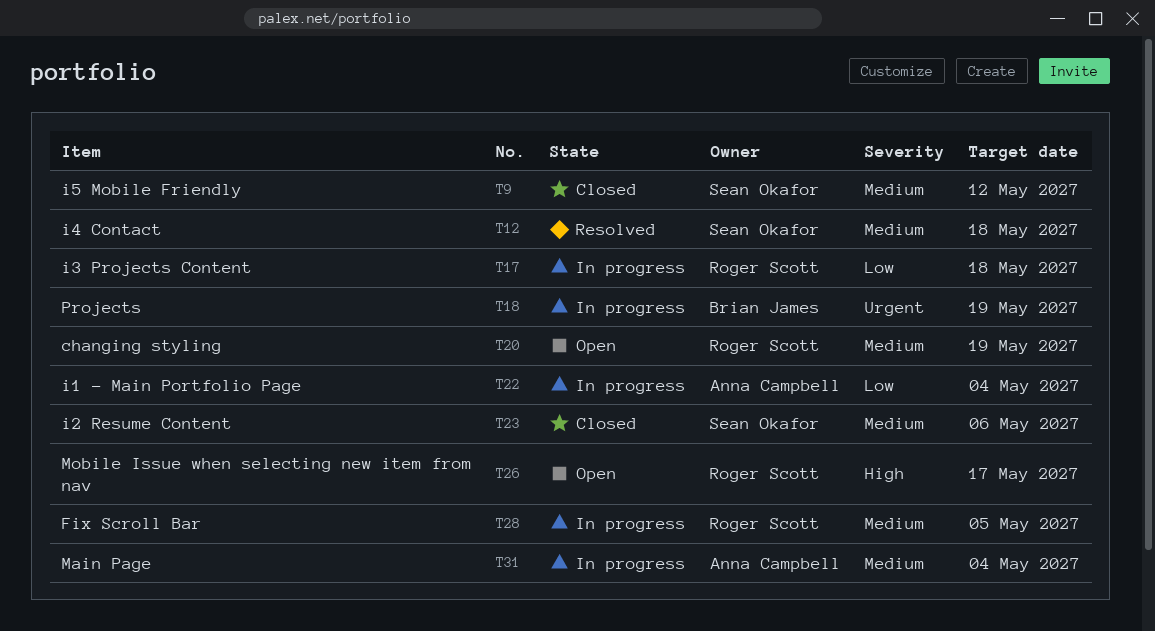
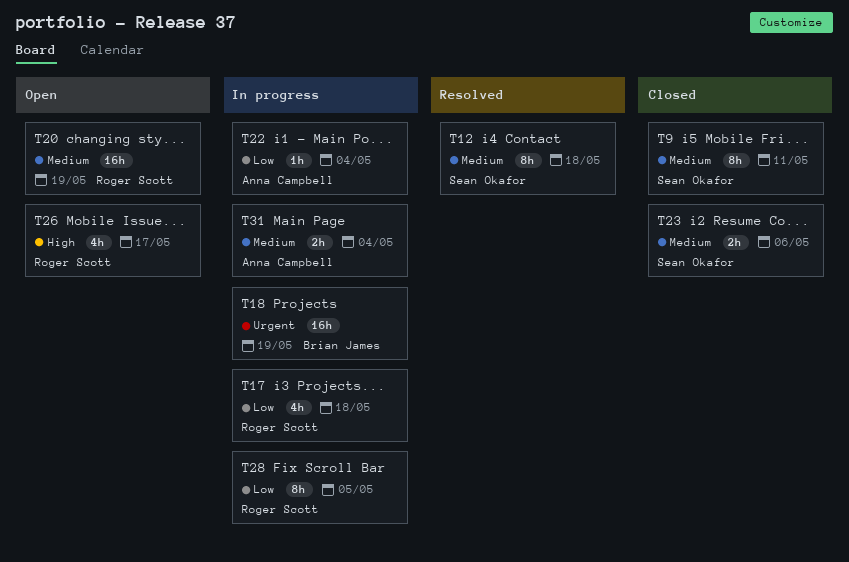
T9, due: May 12 -> May 11
T28, priority: Medium -> Low

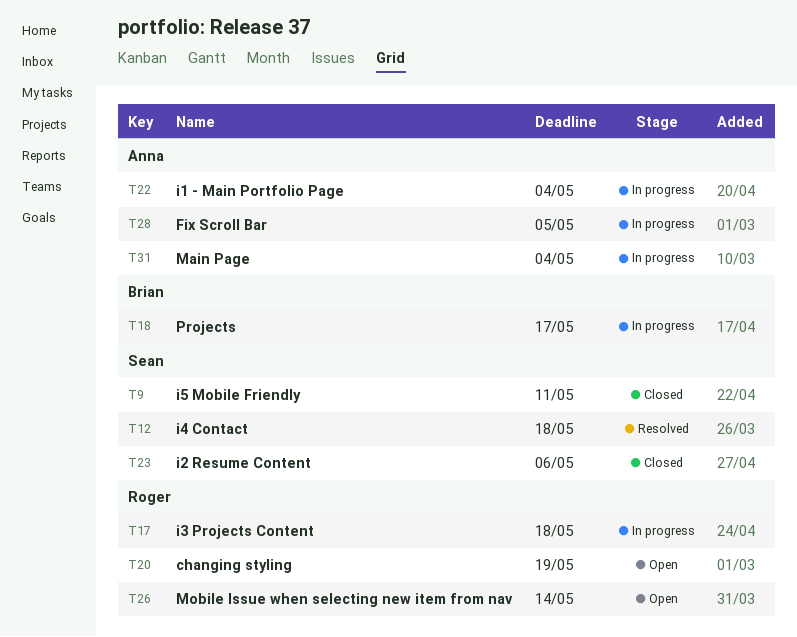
T18, due: May 19 -> May 17
T26, due: May 17 -> May 14
T28, owner: Roger Scott -> Anna Campbell

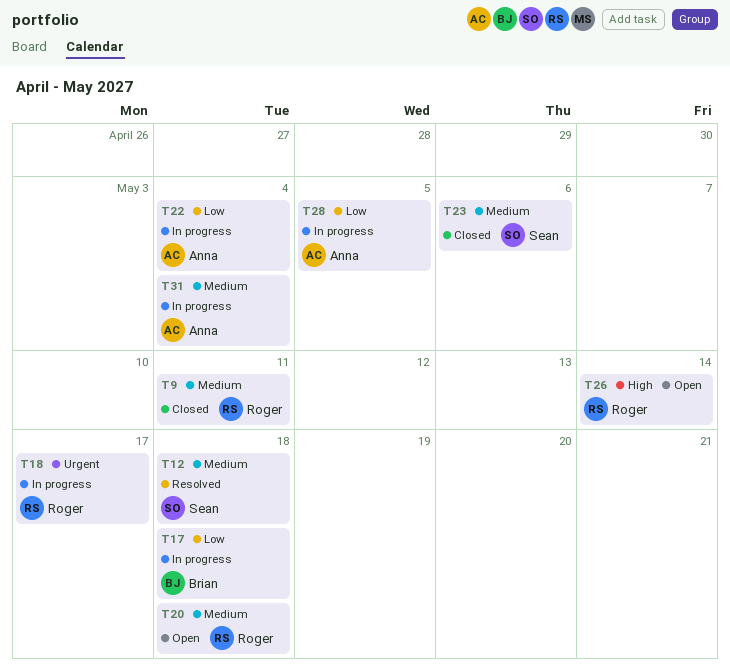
T9, owner: Sean -> Roger
T17, owner: Roger -> Brian
T18, owner: Brian -> Roger
T20, due: May 19 -> May 18

